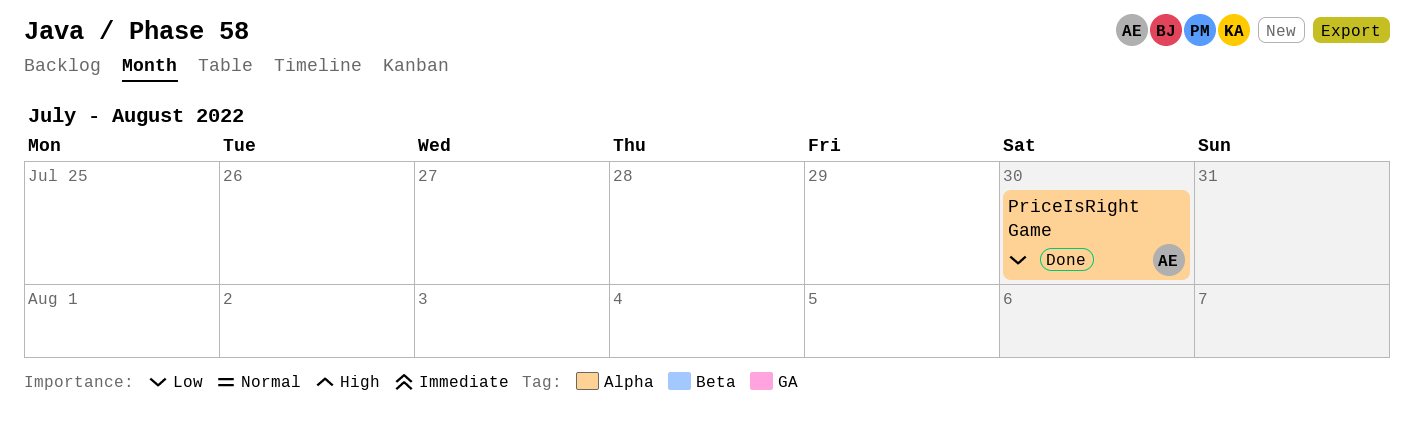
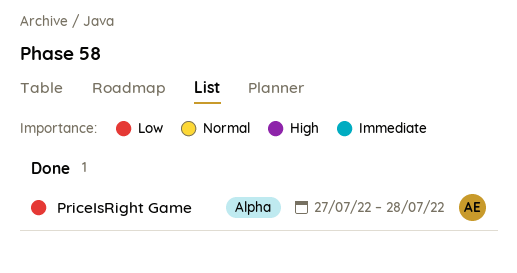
PriceIsRight Game, due: Jul 30 -> Jul 28

